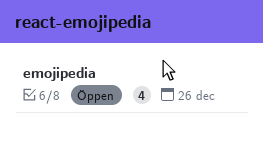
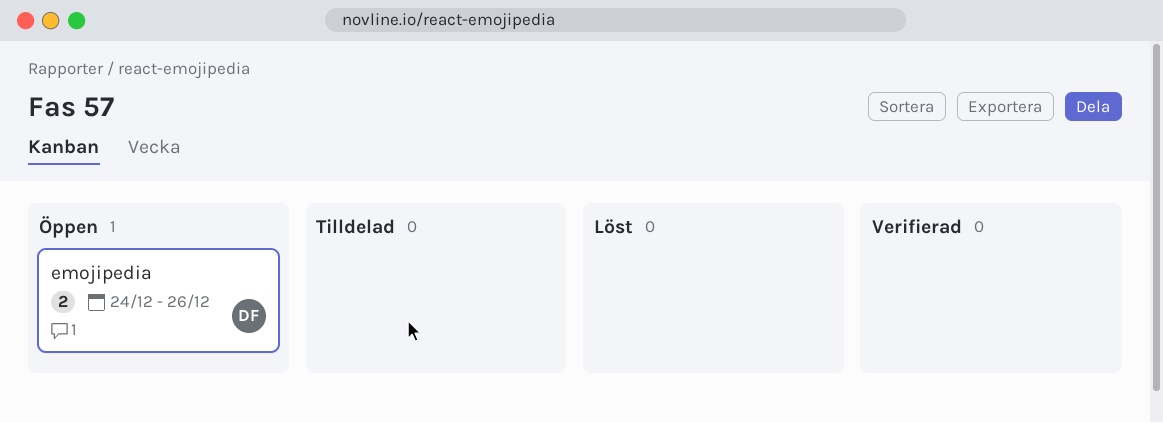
emojipedia, estimate: 4 -> 2

